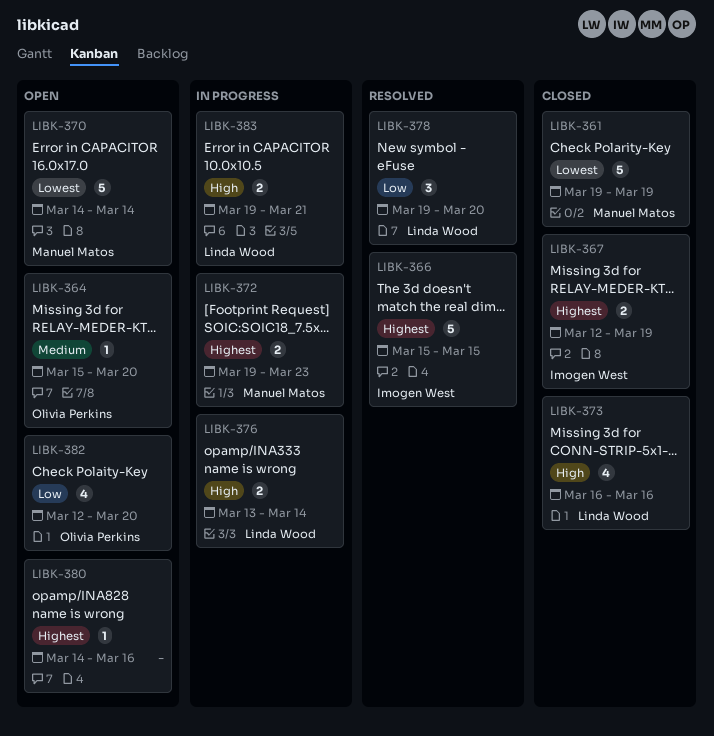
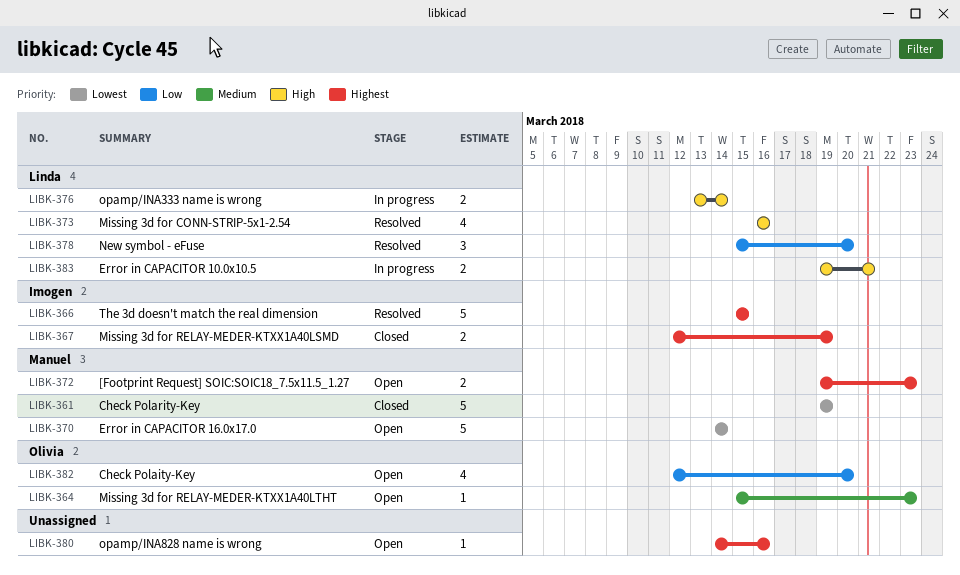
LIBK-364, due: Mar 20 -> Mar 23
LIBK-372, status: In progress -> Open
LIBK-373, status: Closed -> Resolved
LIBK-378, start: Mar 19 -> Mar 15

